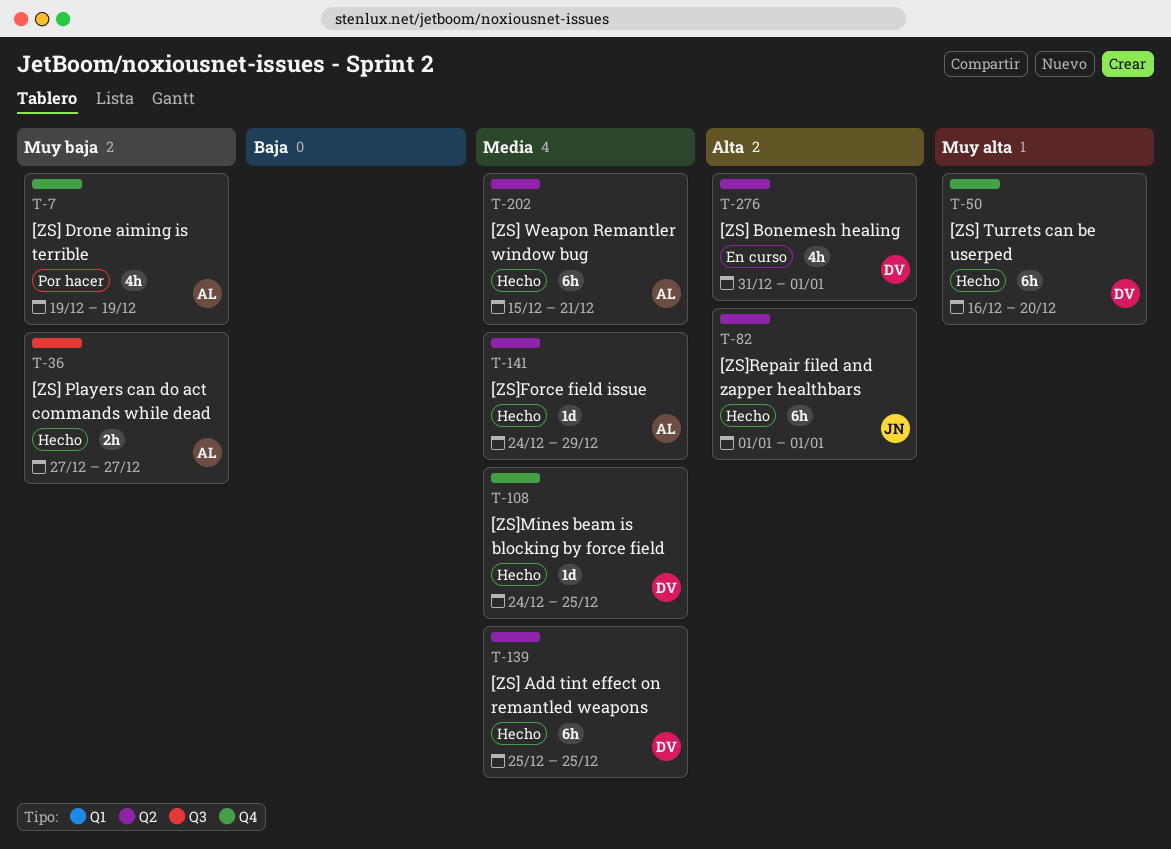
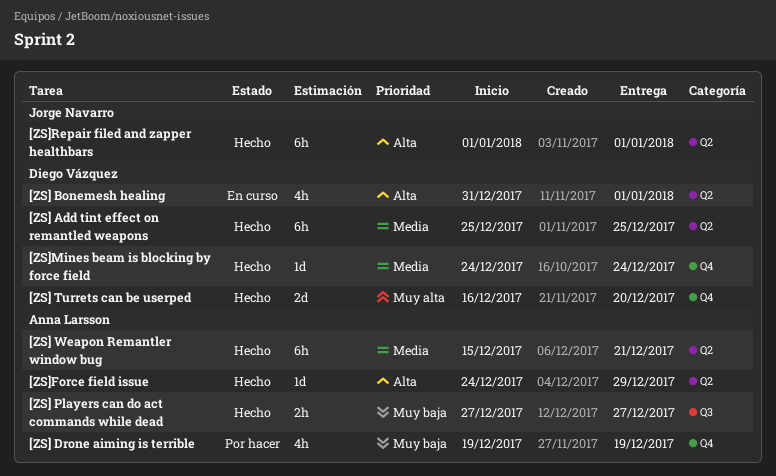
[ZS] Turrets can be userped, estimate: 6h -> 2d
[ZS]Force field issue, priority: Media -> Alta
[ZS]Mines beam is blocking by force field, due: Dec 25 -> Dec 24

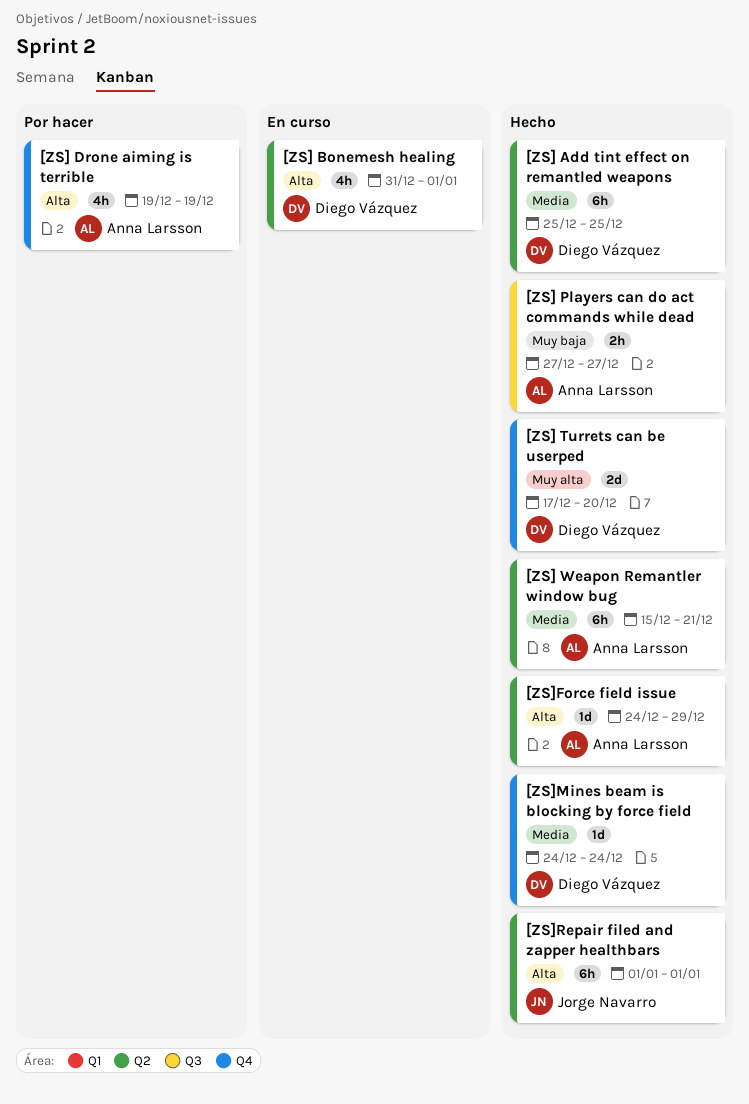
[ZS] Drone aiming is terrible, priority: Muy baja -> Alta
[ZS] Turrets can be userped, start: Dec 16 -> Dec 17

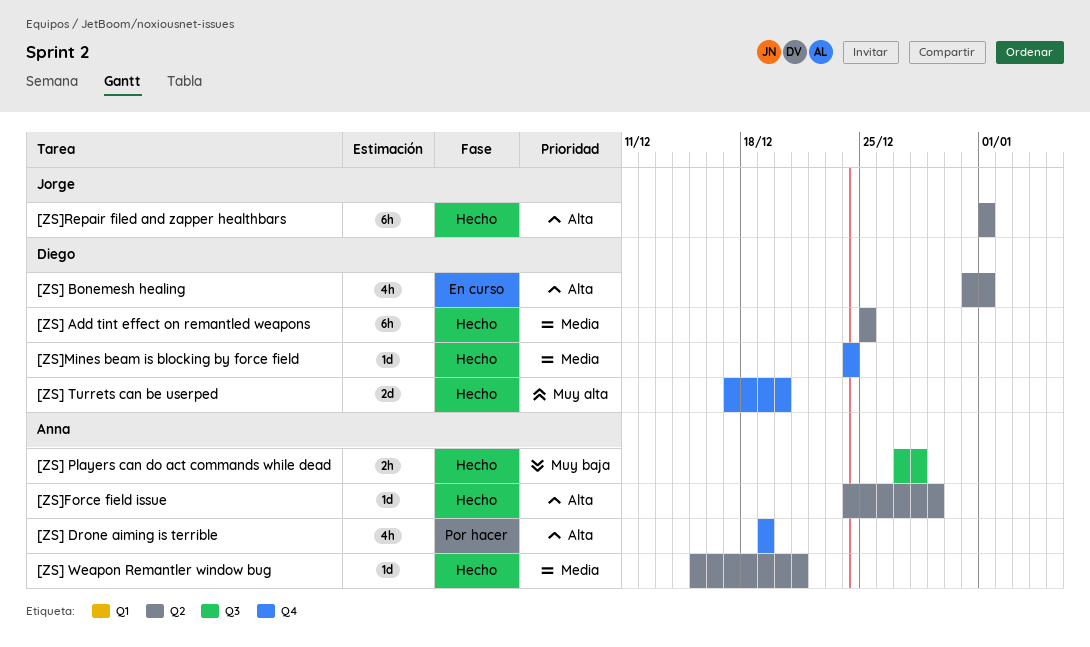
[ZS] Players can do act commands while dead, due: Dec 27 -> Dec 28
[ZS] Weapon Remantler window bug, estimate: 6h -> 1d

